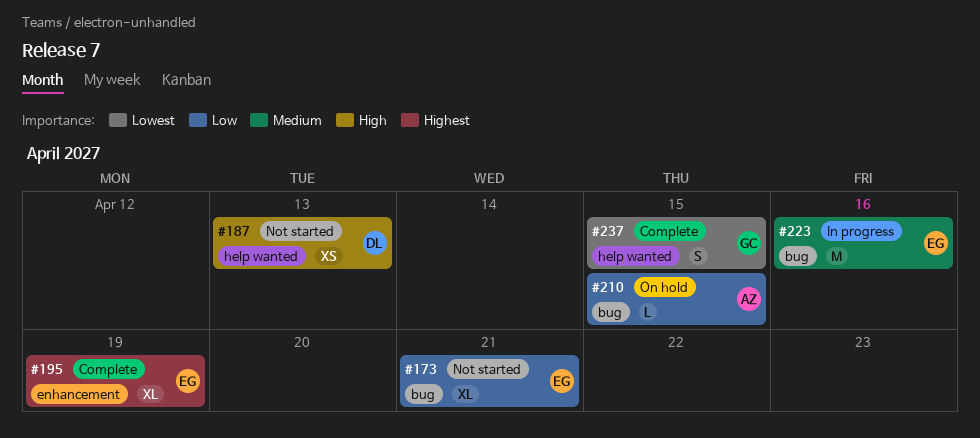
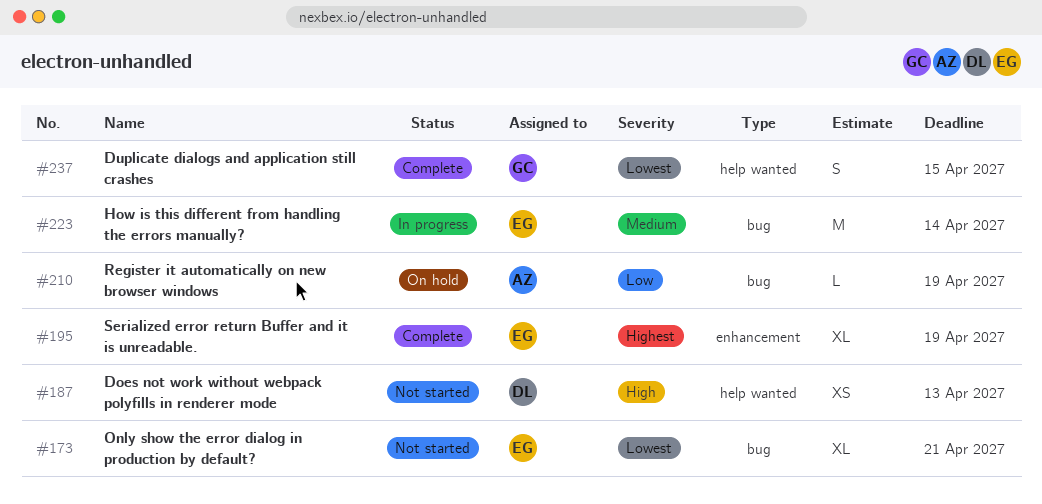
#173, priority: Low -> Lowest
#210, due: Apr 15 -> Apr 19
#223, due: Apr 16 -> Apr 14

